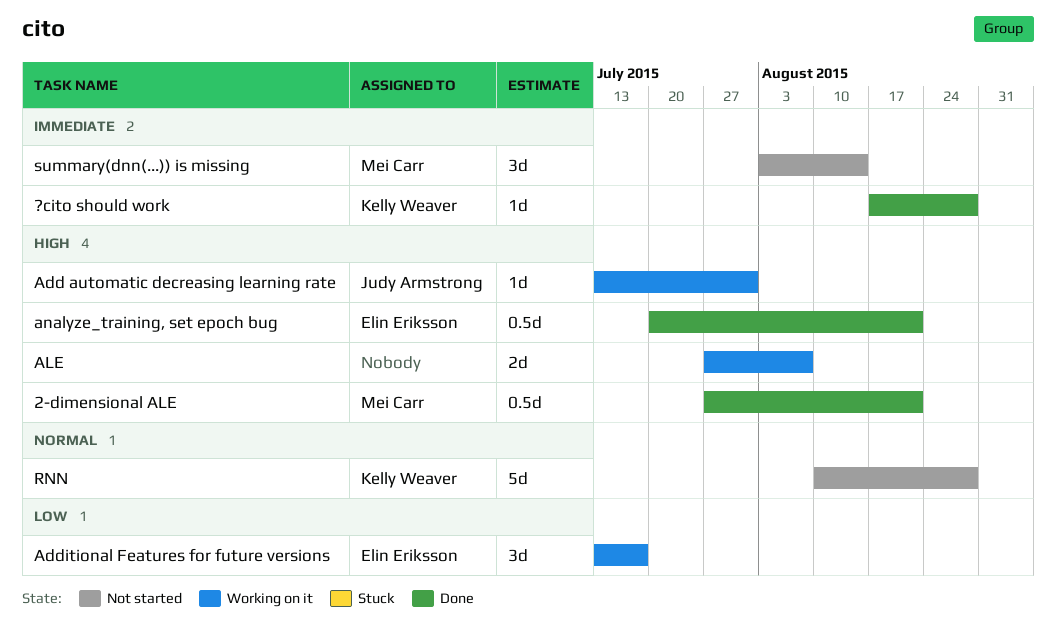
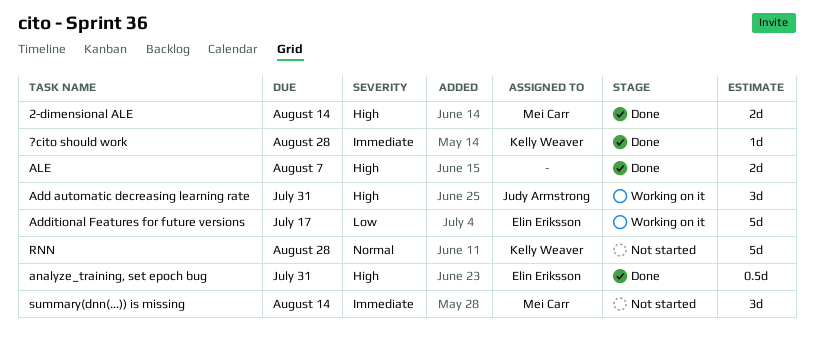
2-dimensional ALE, estimate: 0.5d -> 2d
2-dimensional ALE, due: Aug 21 -> Aug 14
Add automatic decreasing learning rate, estimate: 1d -> 3d
Additional Features for future versions, estimate: 3d -> 5d
ALE, status: Working on it -> Done
analyze_training, set epoch bug, due: Aug 21 -> Jul 31

